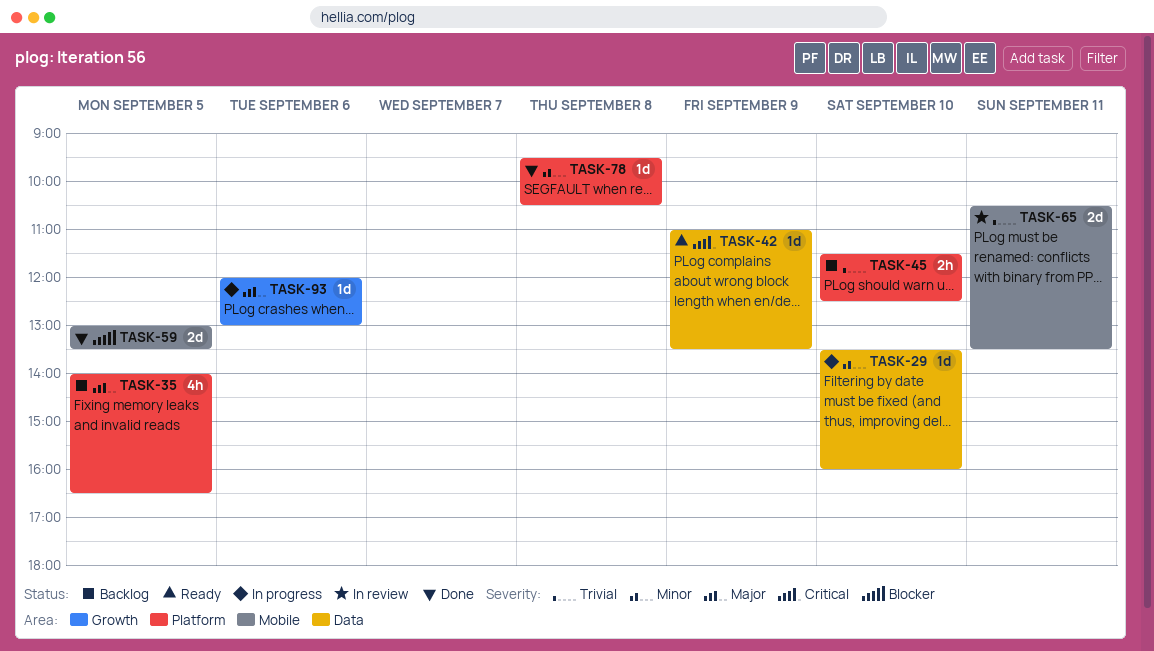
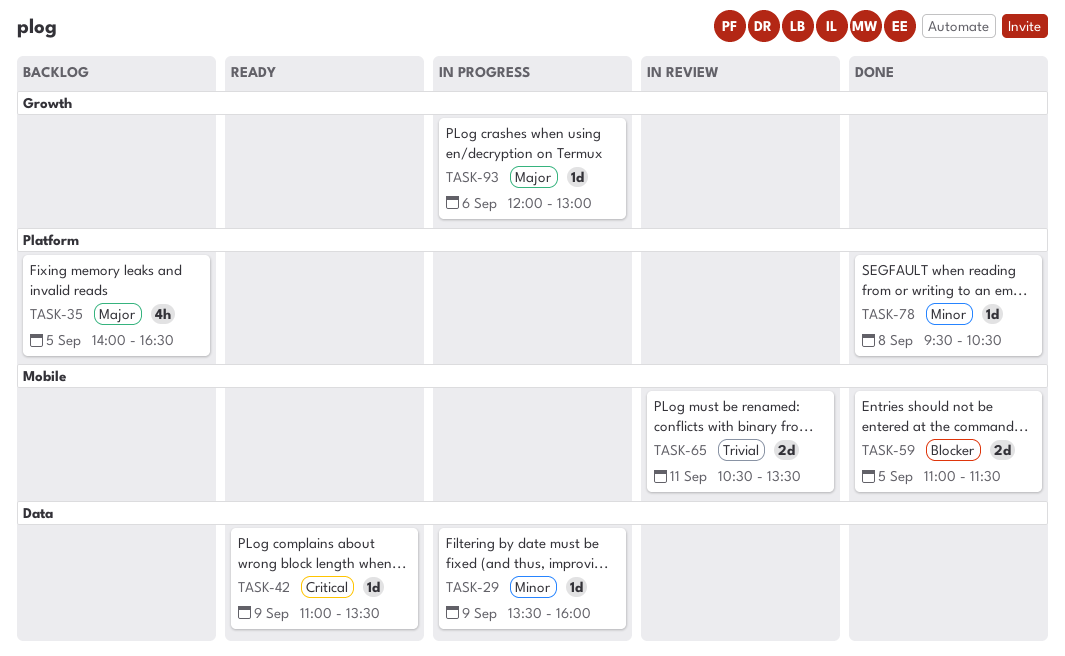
TASK-29, day: Sep 10 -> Sep 9
TASK-45: present -> none
TASK-59, begins: 13:00 -> 11:00
TASK-59, ends: 13:30 -> 11:30

